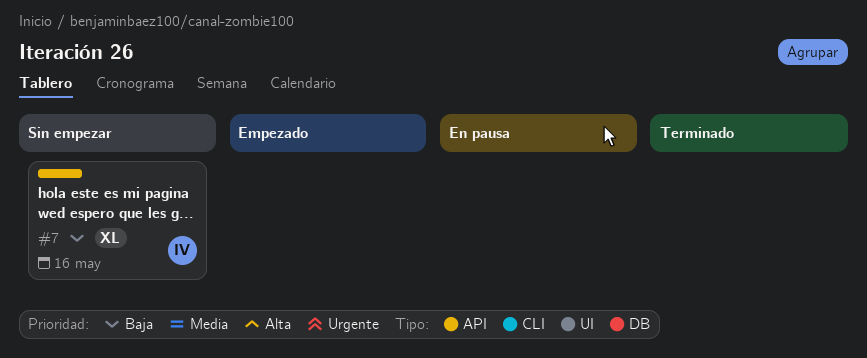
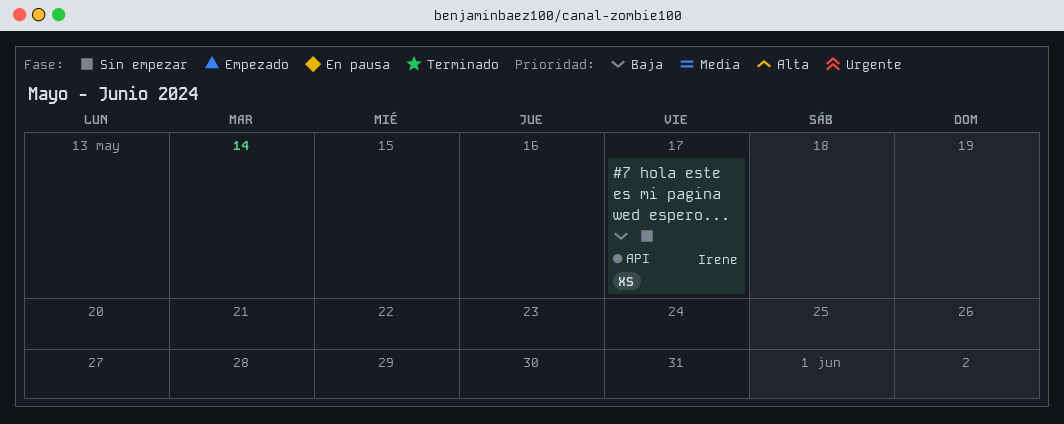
#7, estimate: XL -> XS
#7, due: May 16 -> May 17

